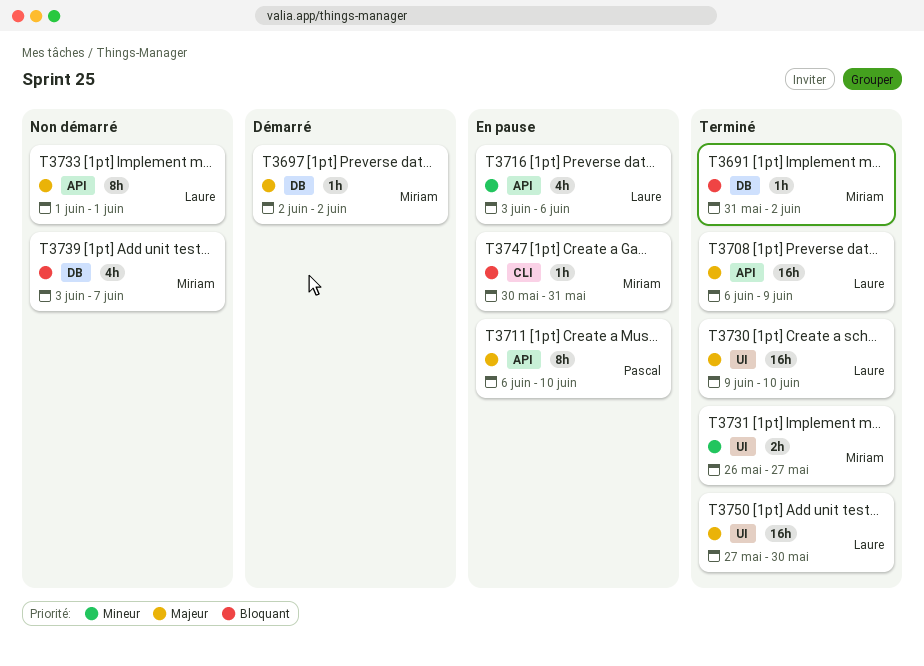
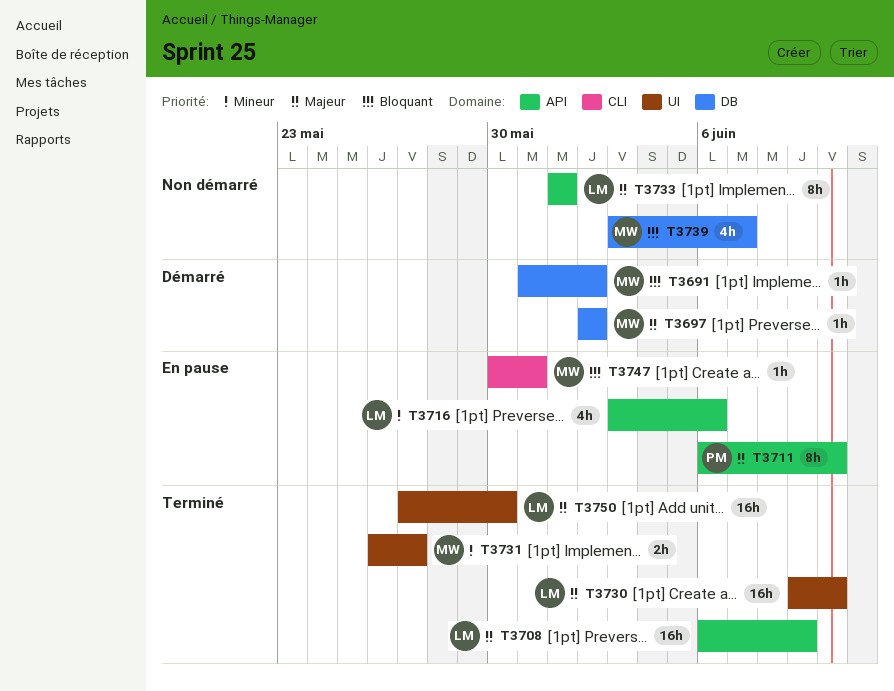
T3691, status: Terminé -> Démarré

